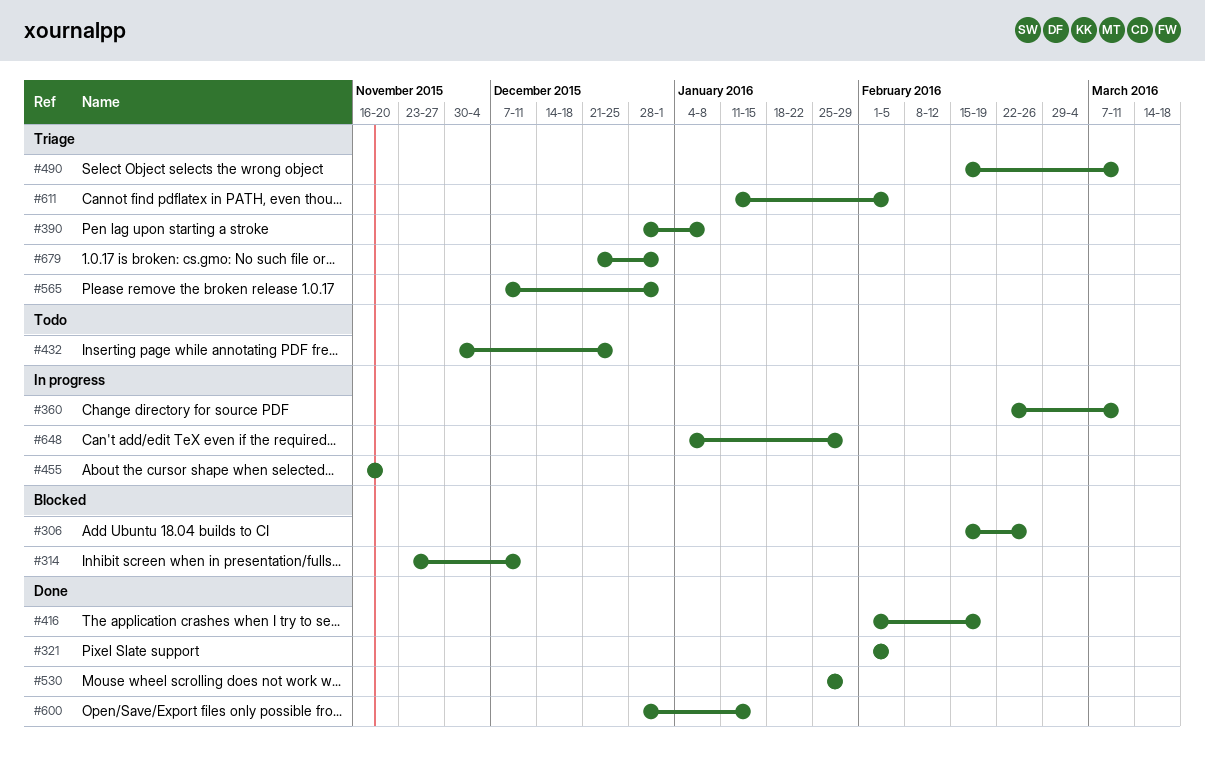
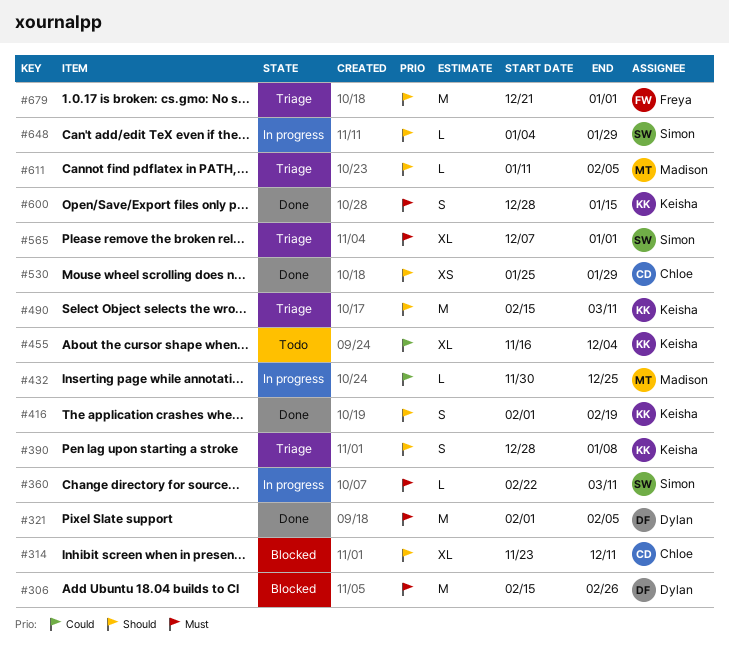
#432, status: Todo -> In progress
#455, status: In progress -> Todo
#455, due: Nov 20 -> Dec 4

